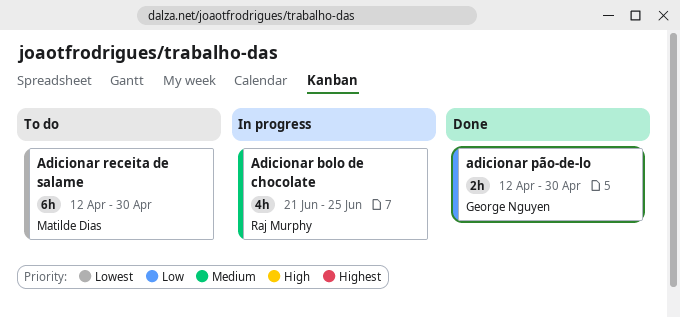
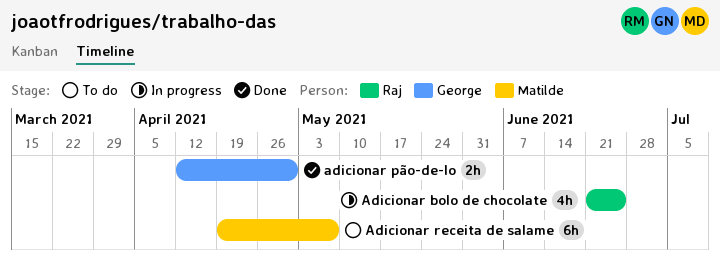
Adicionar receita de salame, start: Apr 12 -> Apr 19
Adicionar receita de salame, due: Apr 30 -> May 7

